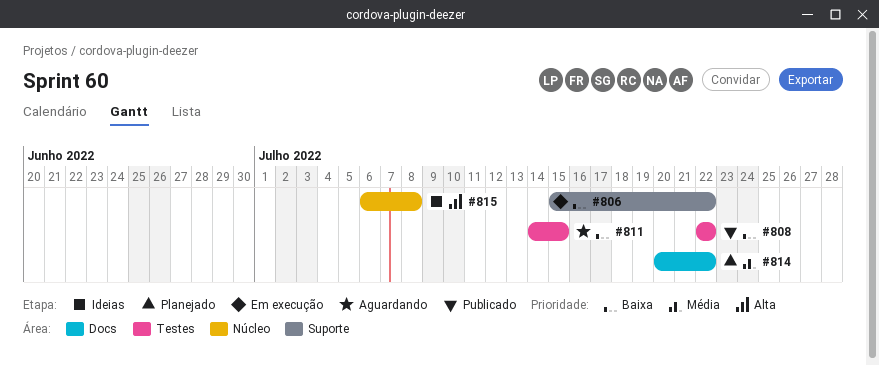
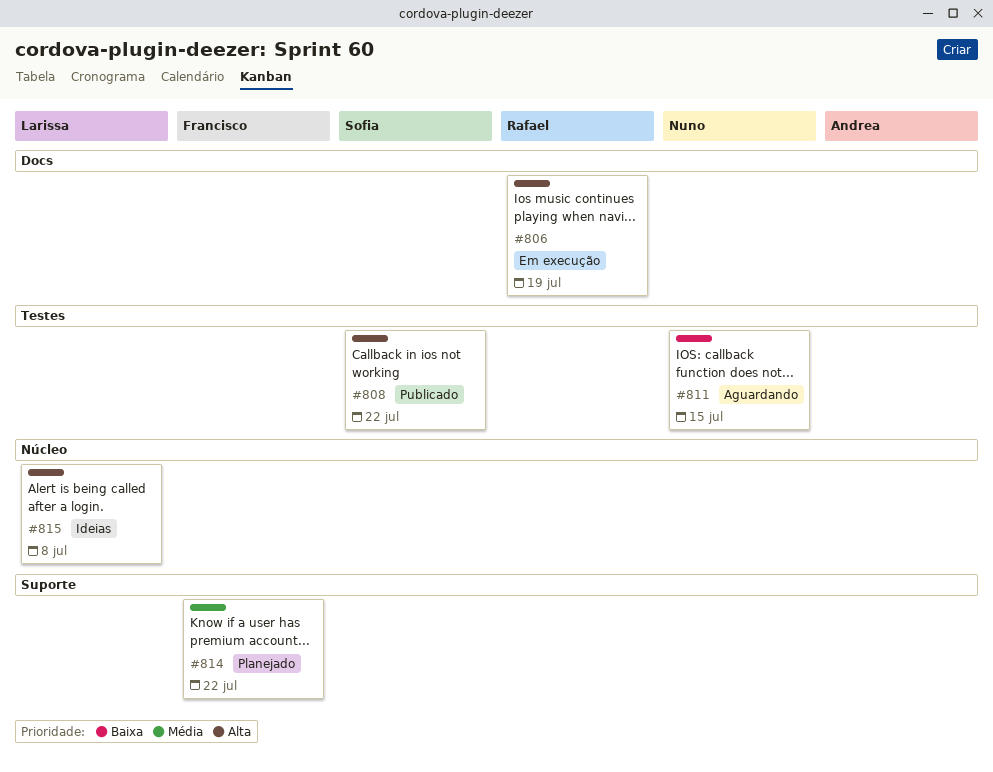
#806, priority: Baixa -> Alta
#806, label: Suporte -> Docs
#806, due: Jul 22 -> Jul 19
#808, priority: Baixa -> Alta
#814, label: Docs -> Suporte

